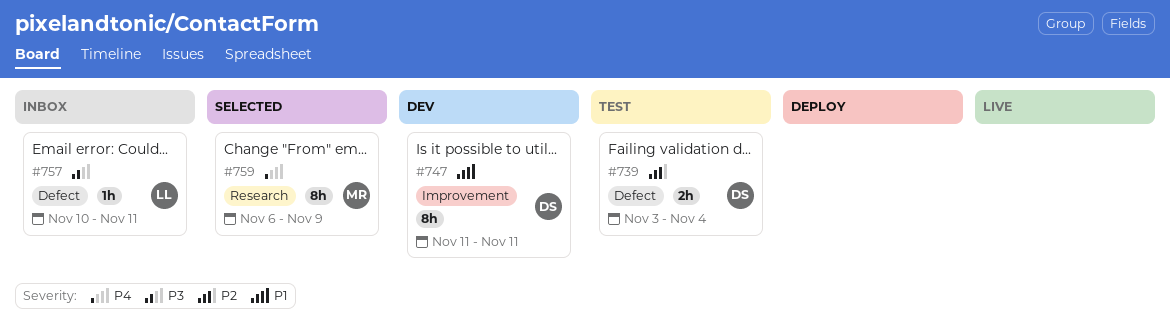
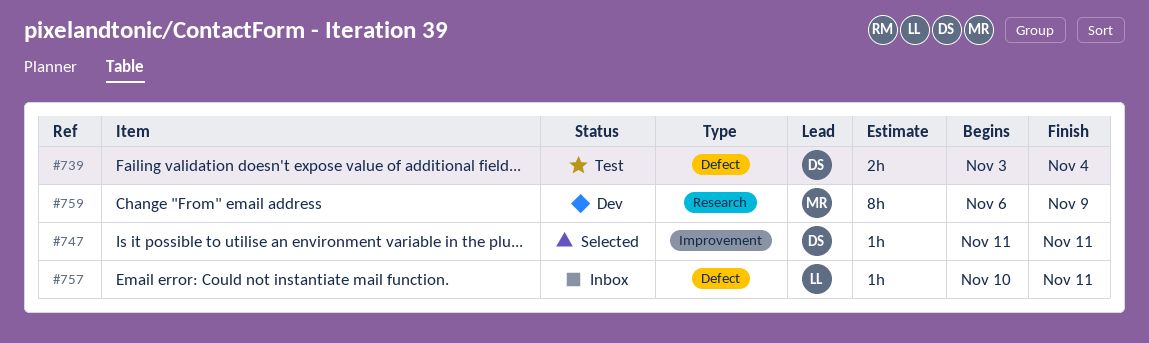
#747, status: Dev -> Selected
#747, estimate: 8h -> 1h
#759, status: Selected -> Dev

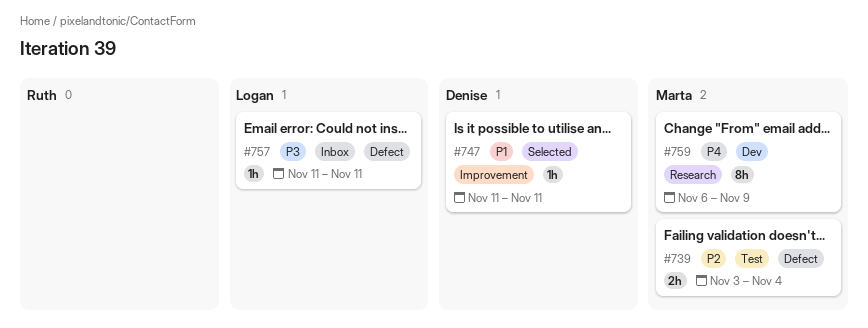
#739, owner: Denise -> Marta
#757, start: Nov 10 -> Nov 11

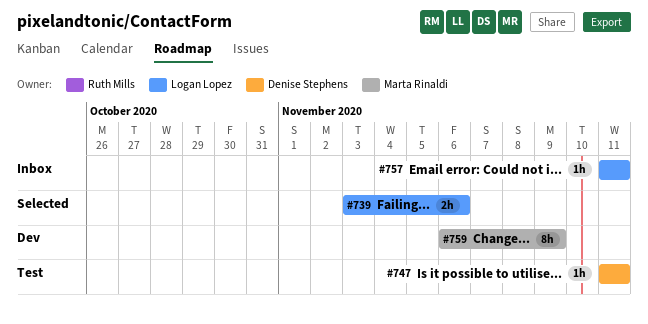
#739, status: Test -> Selected
#739, owner: Marta Rinaldi -> Logan Lopez
#739, due: Nov 4 -> Nov 6
#747, status: Selected -> Test

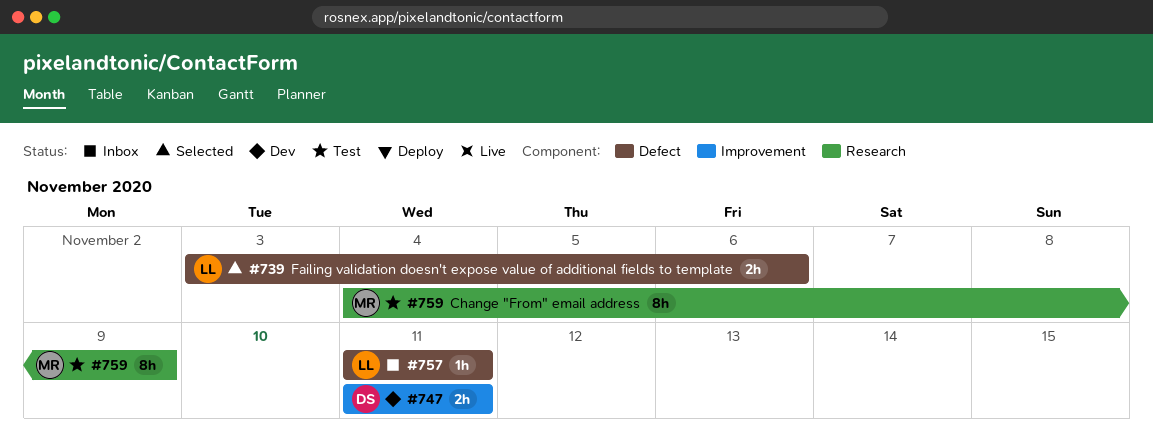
#747, status: Test -> Dev
#747, estimate: 1h -> 2h
#759, status: Dev -> Test
#759, start: Nov 6 -> Nov 4

